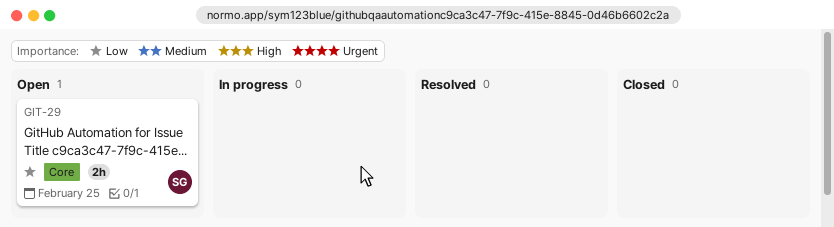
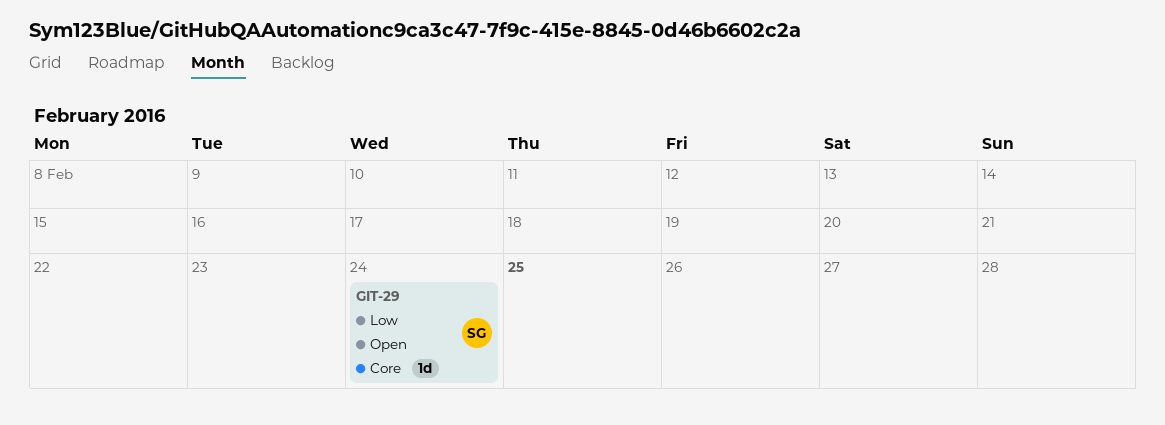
GIT-29, estimate: 2h -> 1d
GIT-29, due: Feb 25 -> Feb 24

